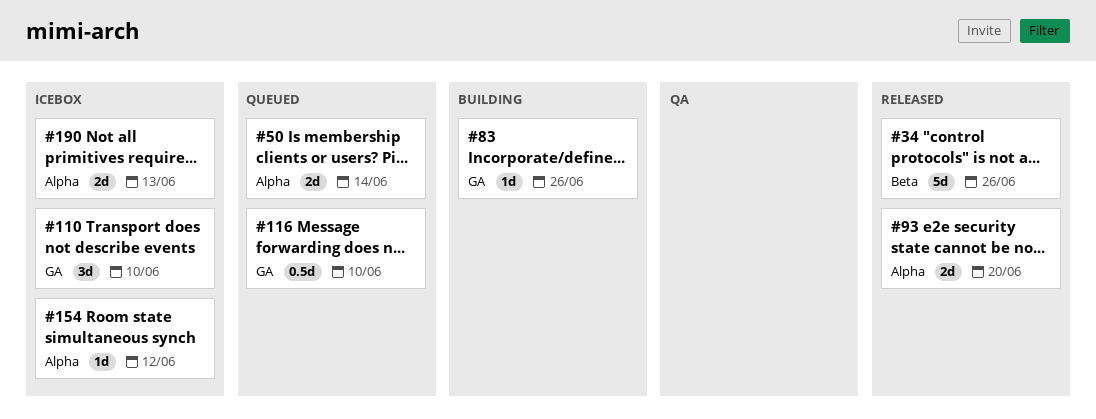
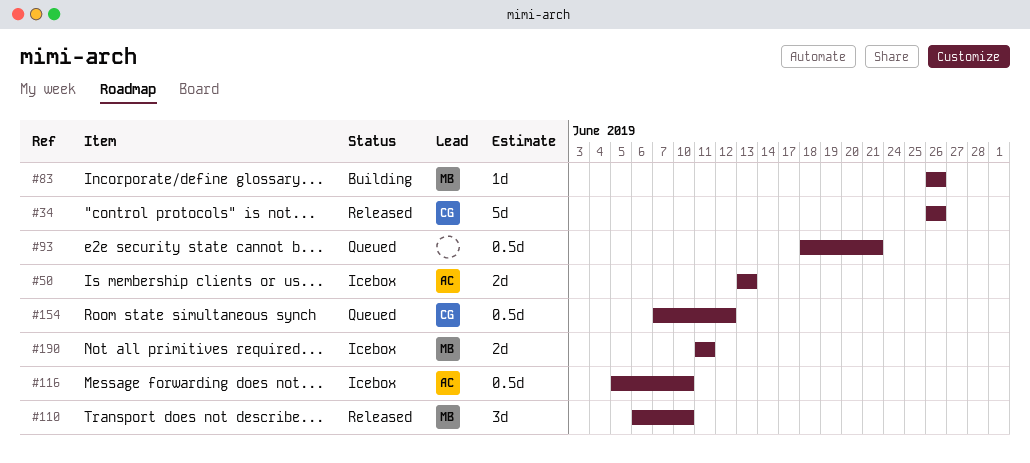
#50, status: Queued -> Icebox
#50, due: Jun 14 -> Jun 13
#93, status: Released -> Queued
#93, estimate: 2d -> 0.5d
#93, due: Jun 20 -> Jun 21
#110, status: Icebox -> Released
#116, status: Queued -> Icebox
#154, status: Icebox -> Queued
#154, estimate: 1d -> 0.5d
#190, due: Jun 13 -> Jun 11

